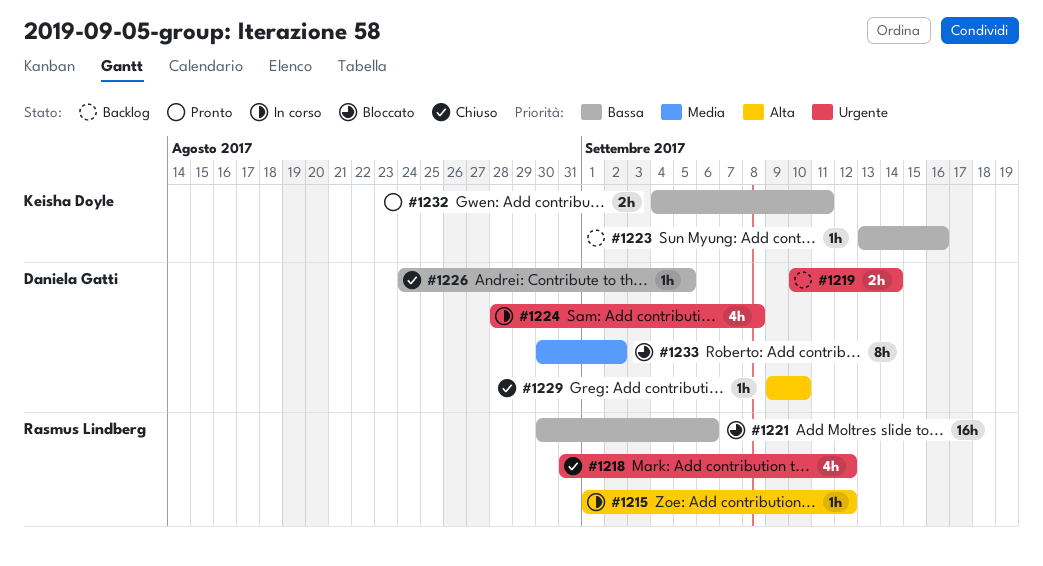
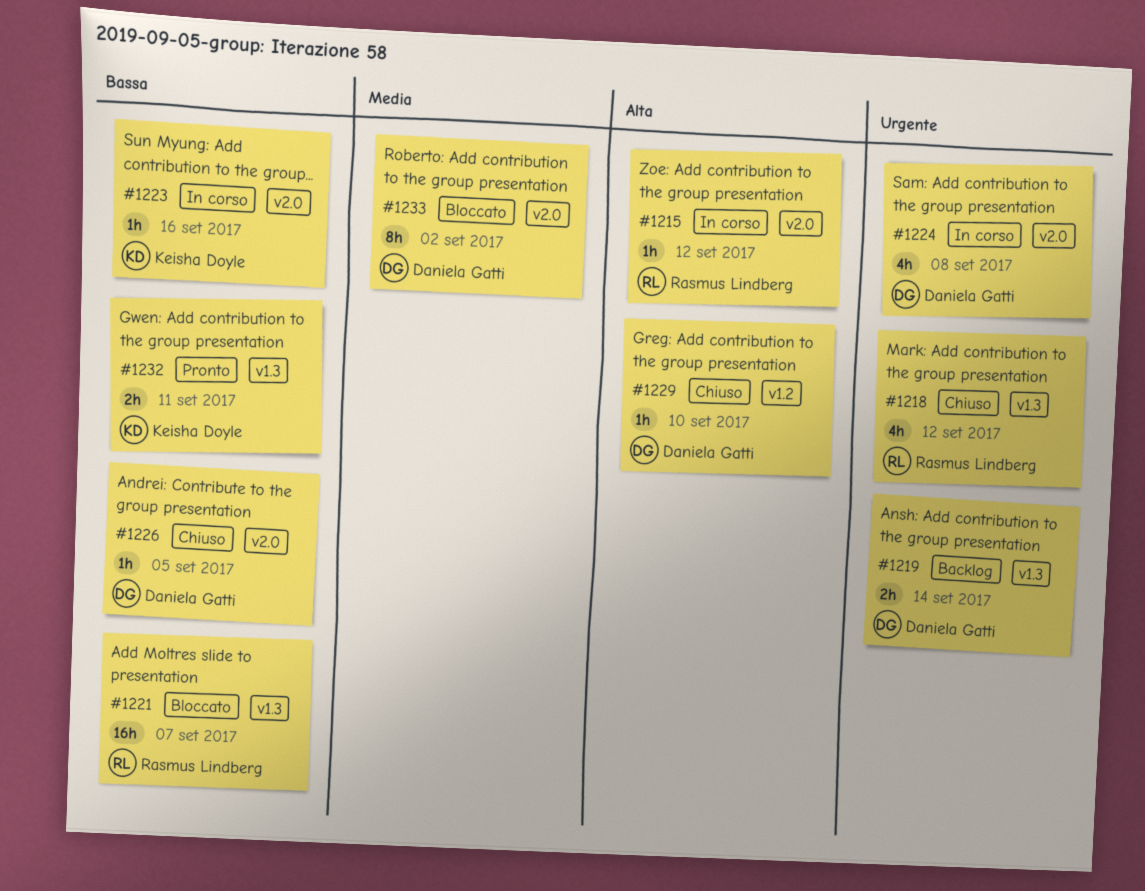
#1221, due: Sep 6 -> Sep 7
#1223, status: Backlog -> In corso

